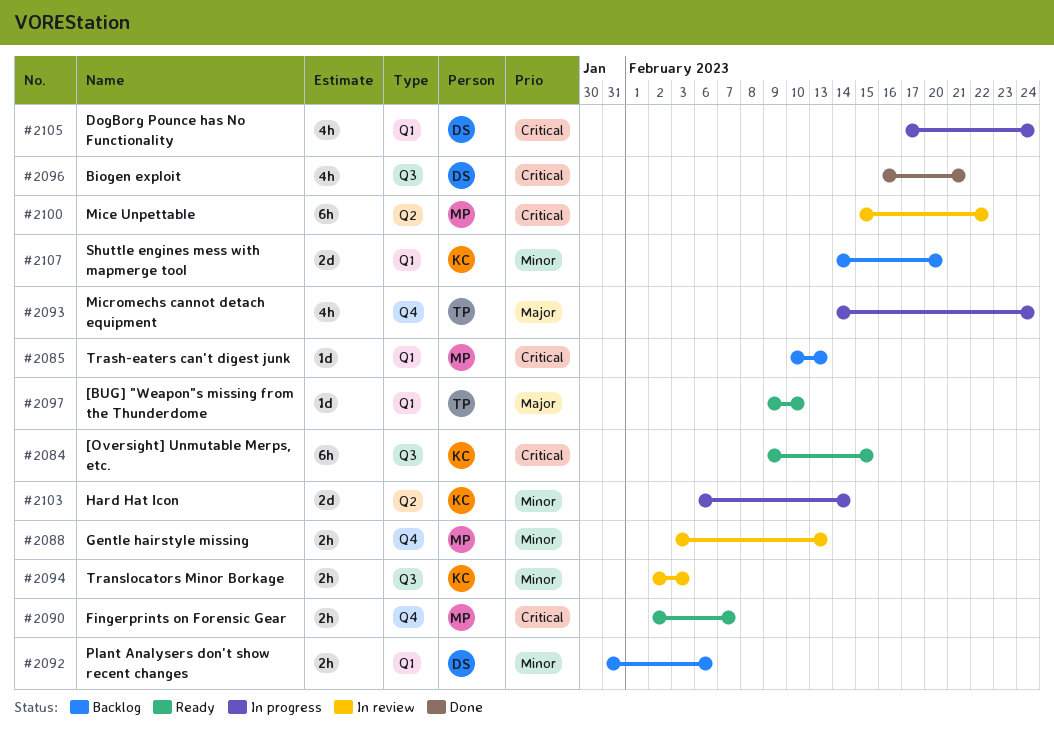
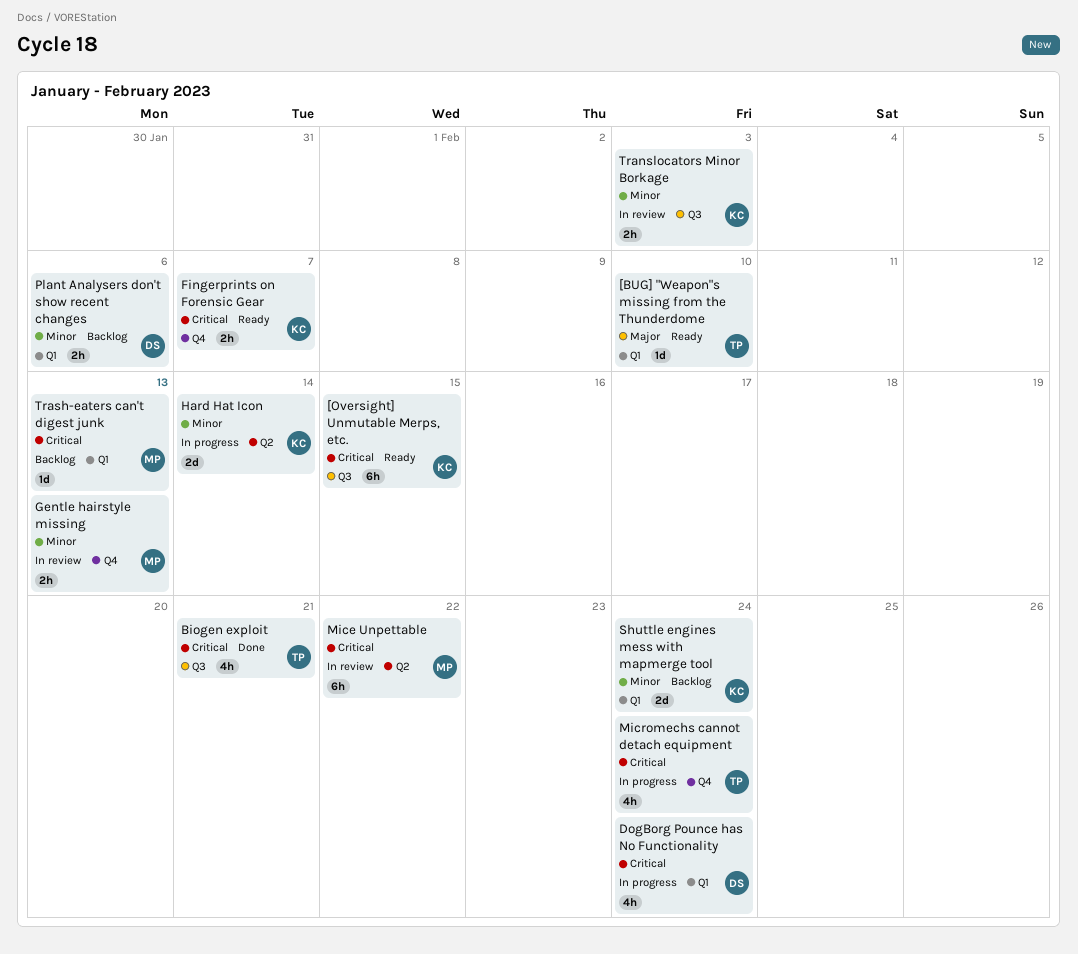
Biogen exploit, owner: DS -> TP
Fingerprints on Forensic Gear, owner: MP -> KC
Micromechs cannot detach equipment, priority: Major -> Critical
Shuttle engines mess with mapmerge tool, due: Feb 20 -> Feb 24

